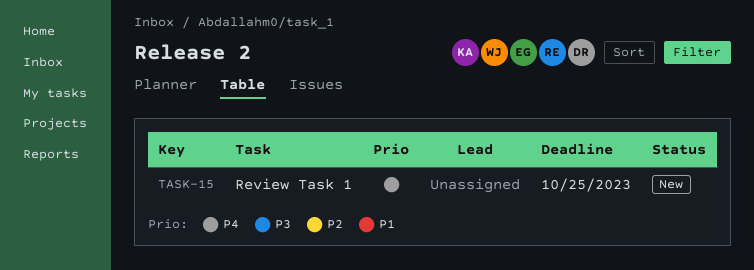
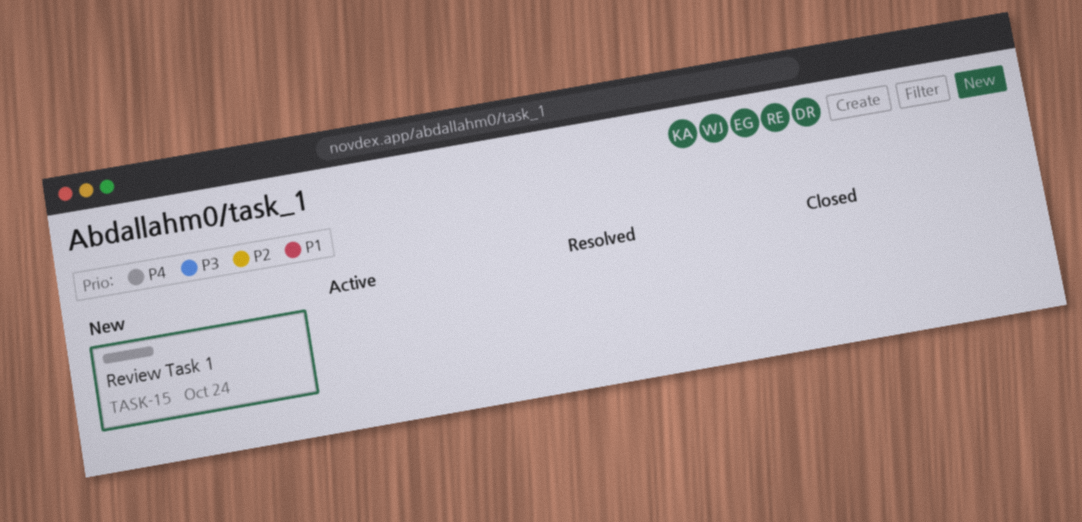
TASK-15, due: Oct 25 -> Oct 24

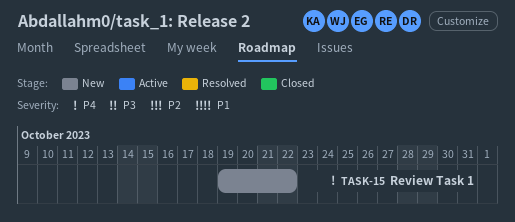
TASK-15, due: Oct 24 -> Oct 22

